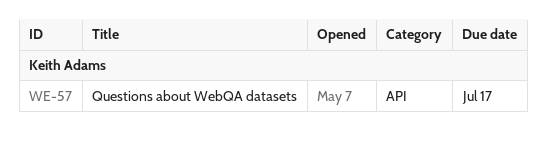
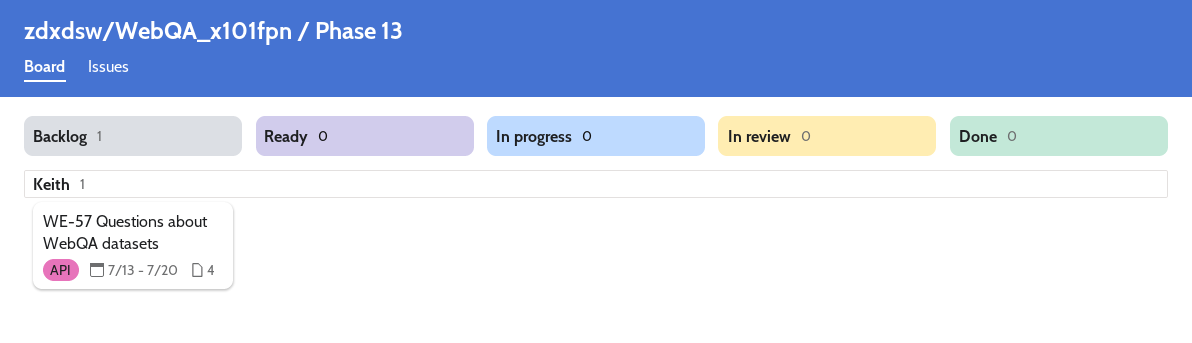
WE-57, due: Jul 17 -> Jul 20

